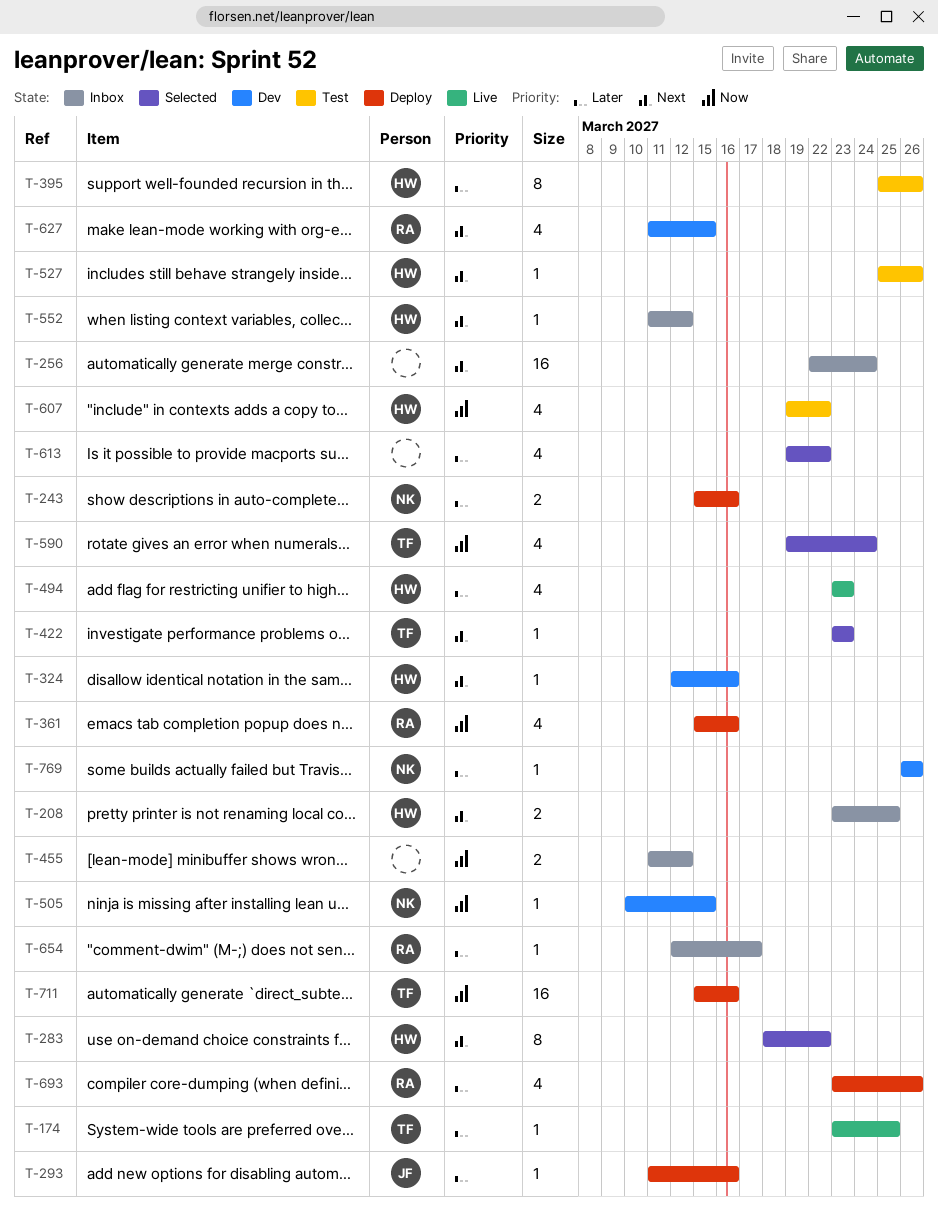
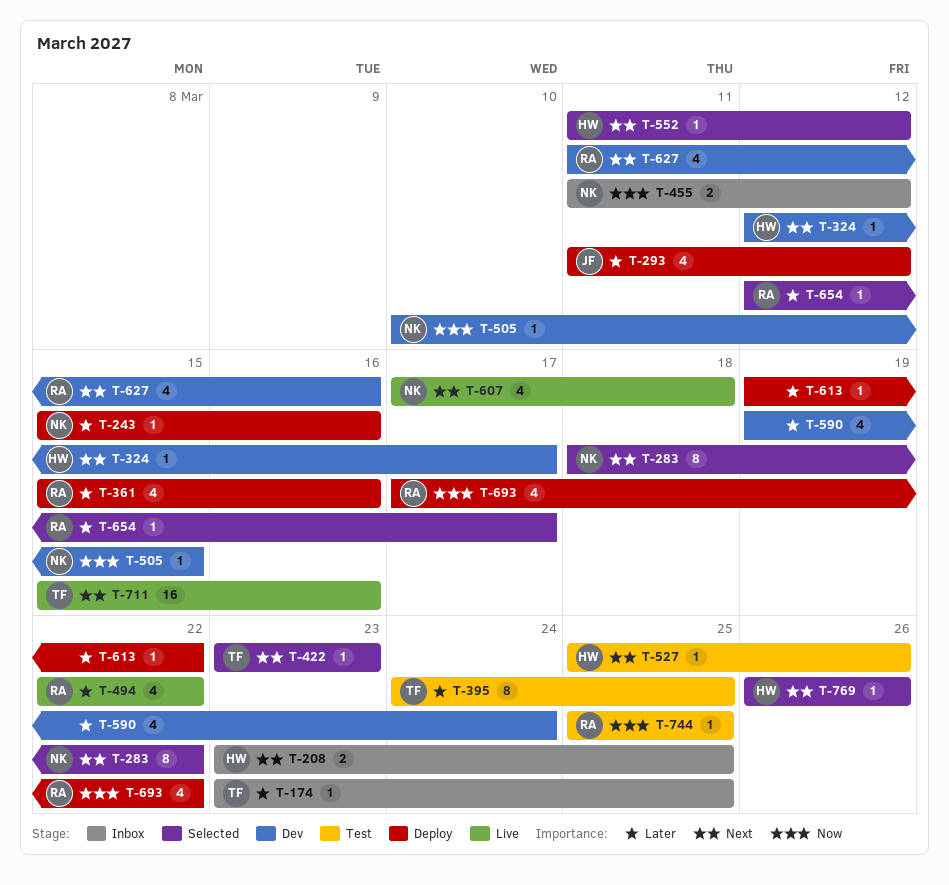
T-174, status: Live -> Inbox
T-243, estimate: 2 -> 1
T-256: present -> none
T-283, owner: HW -> NK
T-293, estimate: 1 -> 4
T-293, due: Mar 16 -> Mar 12
T-324, due: Mar 16 -> Mar 17
T-361, priority: Now -> Later
T-395, owner: HW -> TF
T-395, start: Mar 25 -> Mar 24
T-395, due: Mar 26 -> Mar 25
T-455, owner: none -> NK
T-494, owner: HW -> RA
T-494, start: Mar 23 -> Mar 22
T-494, due: Mar 23 -> Mar 22
T-552, status: Inbox -> Selected
T-590, status: Selected -> Dev
T-590, owner: TF -> none
T-590, priority: Now -> Later
T-607, status: Test -> Live
T-607, owner: HW -> NK
T-607, priority: Now -> Next
T-607, start: Mar 19 -> Mar 17
T-607, due: Mar 22 -> Mar 18
T-613, status: Selected -> Deploy
T-613, estimate: 4 -> 1
T-627, due: Mar 15 -> Mar 16
T-654, status: Inbox -> Selected
T-693, priority: Later -> Now
T-693, start: Mar 23 -> Mar 17
T-693, due: Mar 26 -> Mar 22
T-711, status: Deploy -> Live
T-711, priority: Now -> Next
T-744: none -> present
T-769, status: Dev -> Selected
T-769, owner: NK -> HW
T-769, priority: Later -> Next

